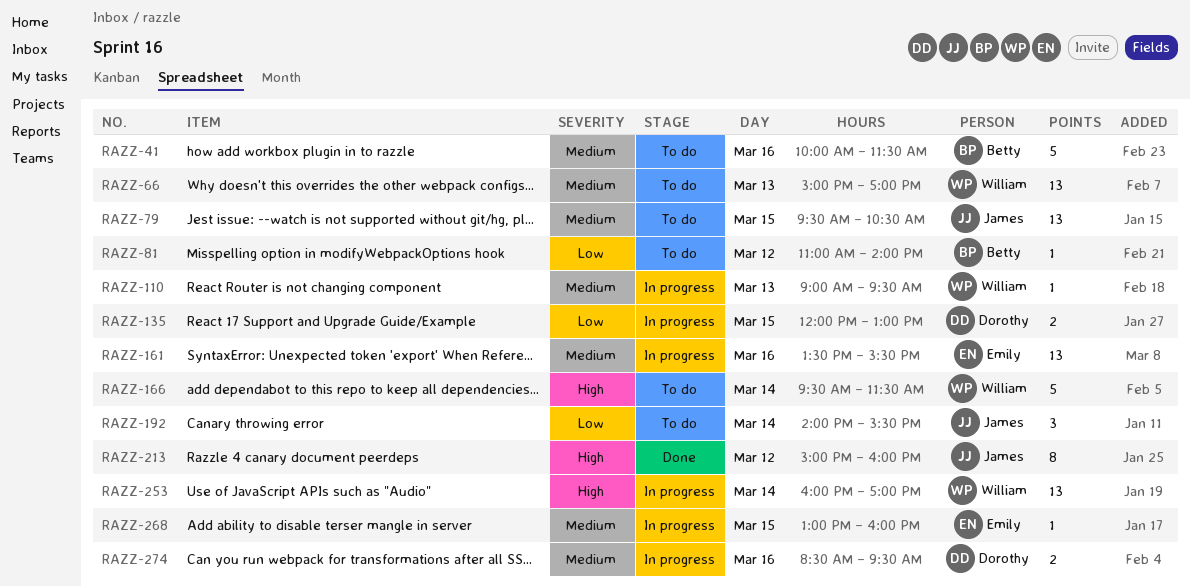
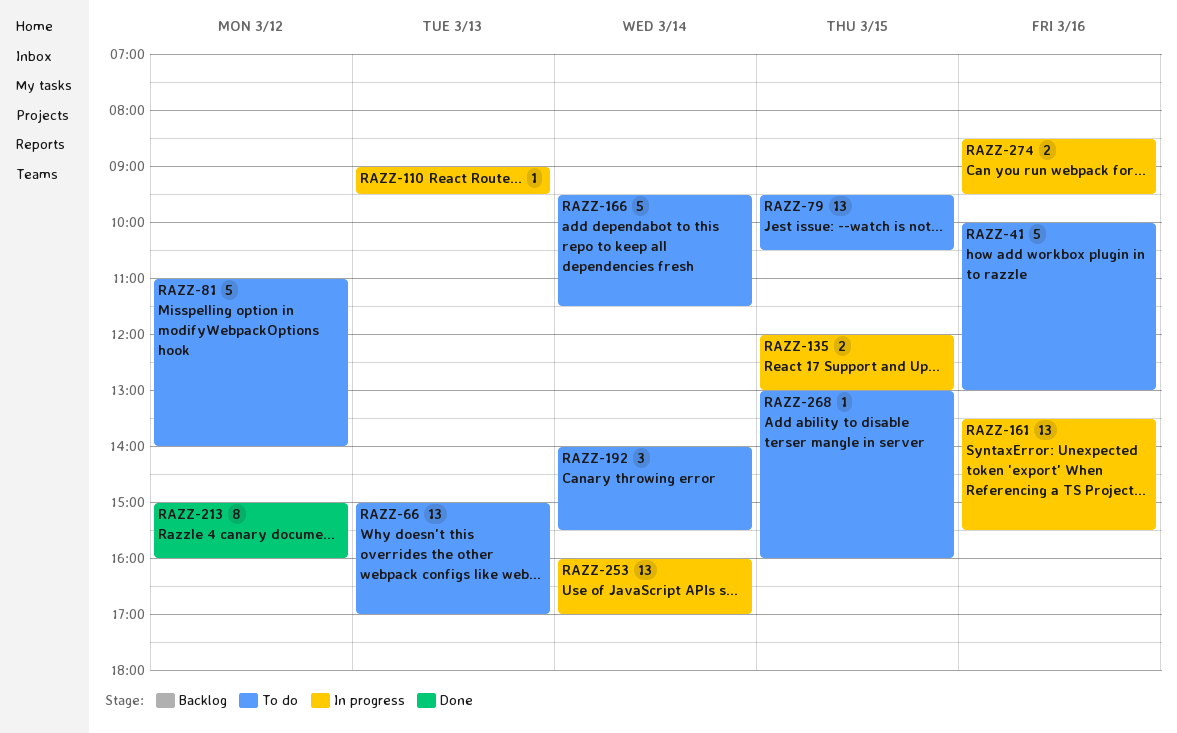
RAZZ-41, ends: 11:30 -> 13:00
RAZZ-81, estimate: 1 -> 5
RAZZ-268, status: In progress -> To do

